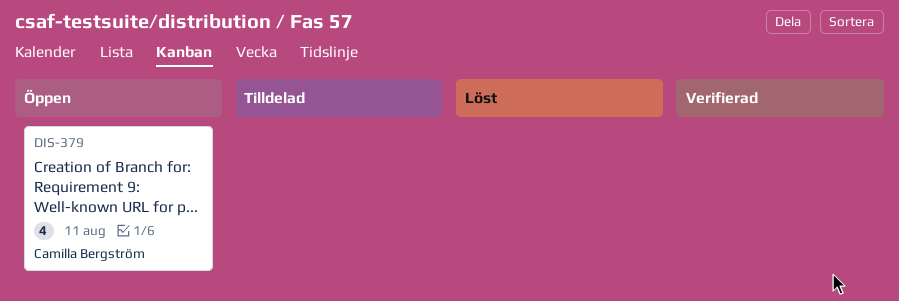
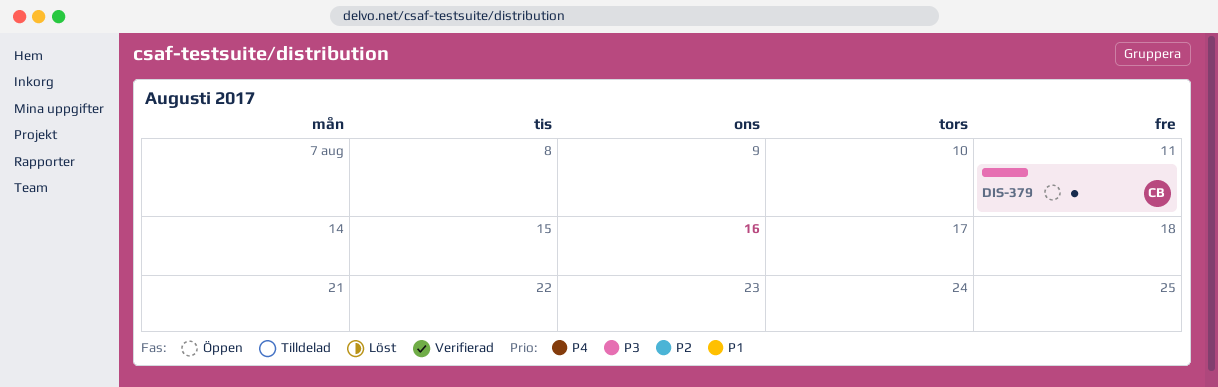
DIS-379, estimate: 4 -> 1

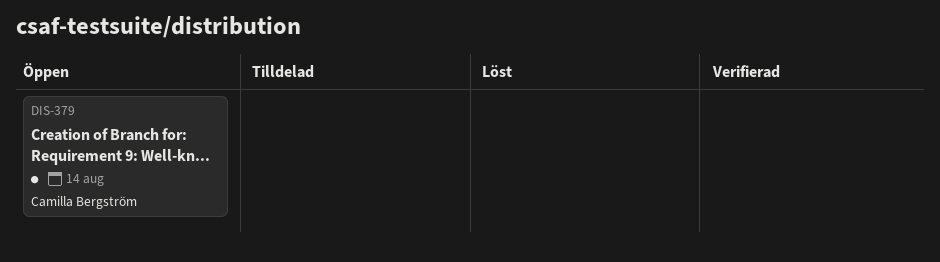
DIS-379, due: Aug 11 -> Aug 14

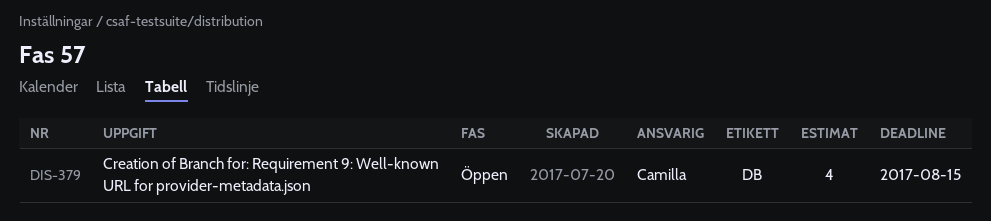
DIS-379, estimate: 1 -> 4
DIS-379, due: Aug 14 -> Aug 15

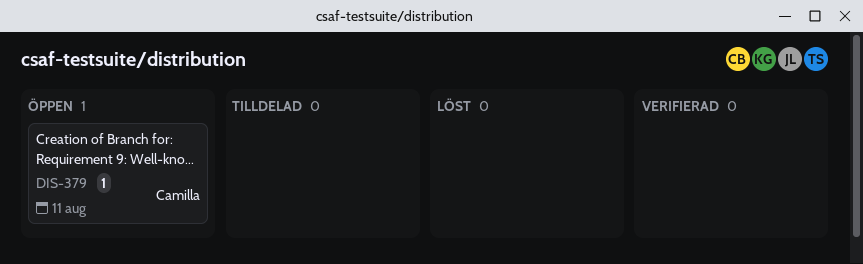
DIS-379, estimate: 4 -> 1
DIS-379, due: Aug 15 -> Aug 11

